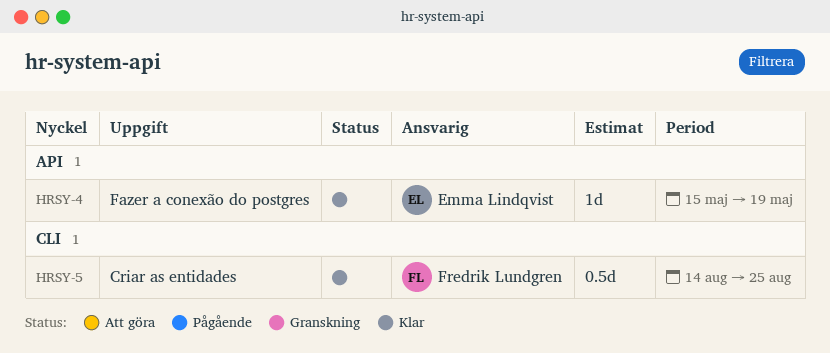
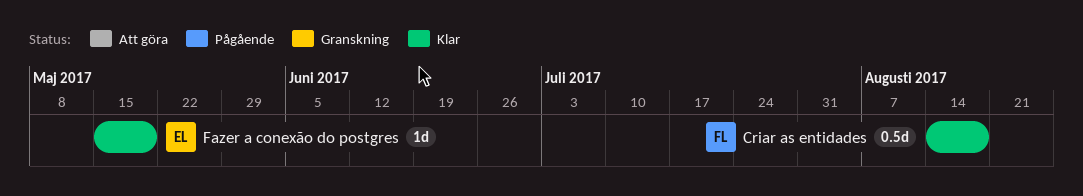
Criar as entidades, due: Aug 25 -> Aug 18

